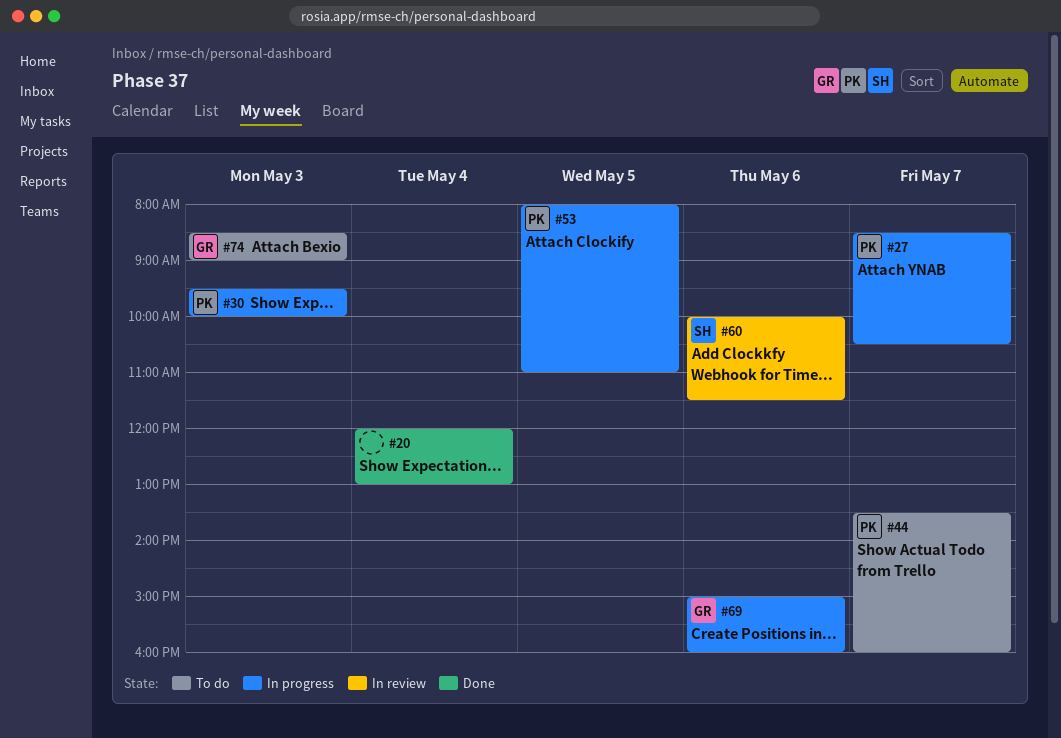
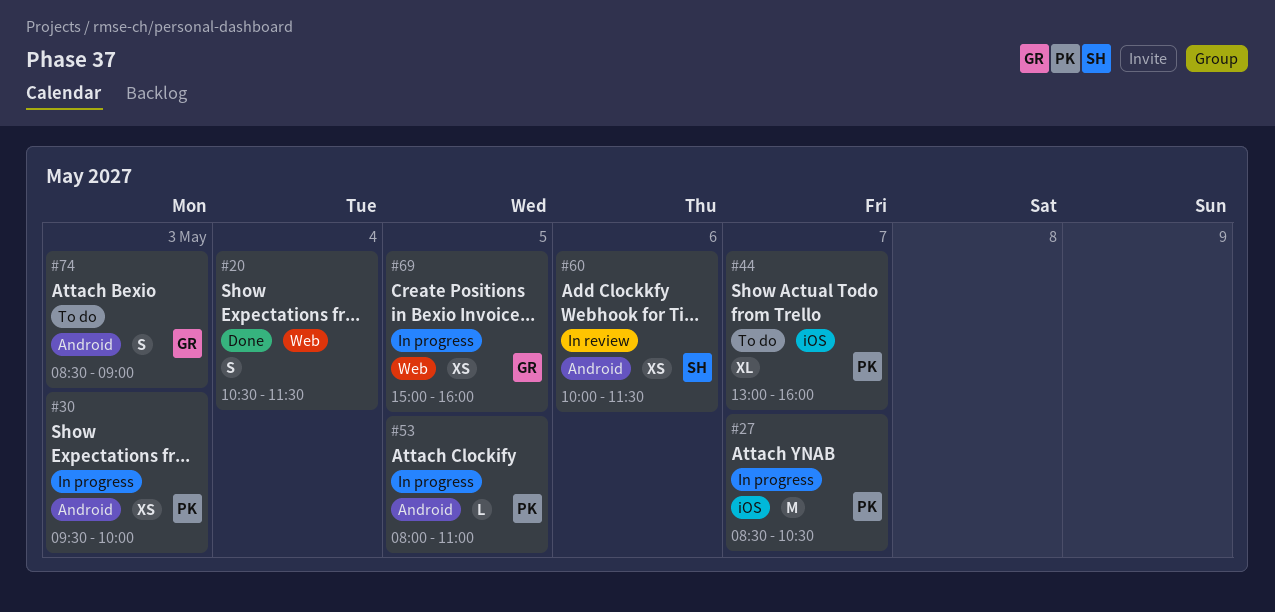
#20, begins: 12:00 -> 10:30
#20, ends: 13:00 -> 11:30
#44, begins: 13:30 -> 13:00
#69, day: May 6 -> May 5

